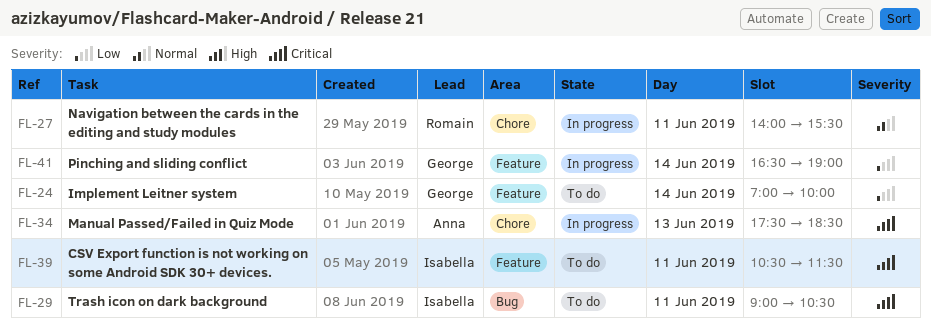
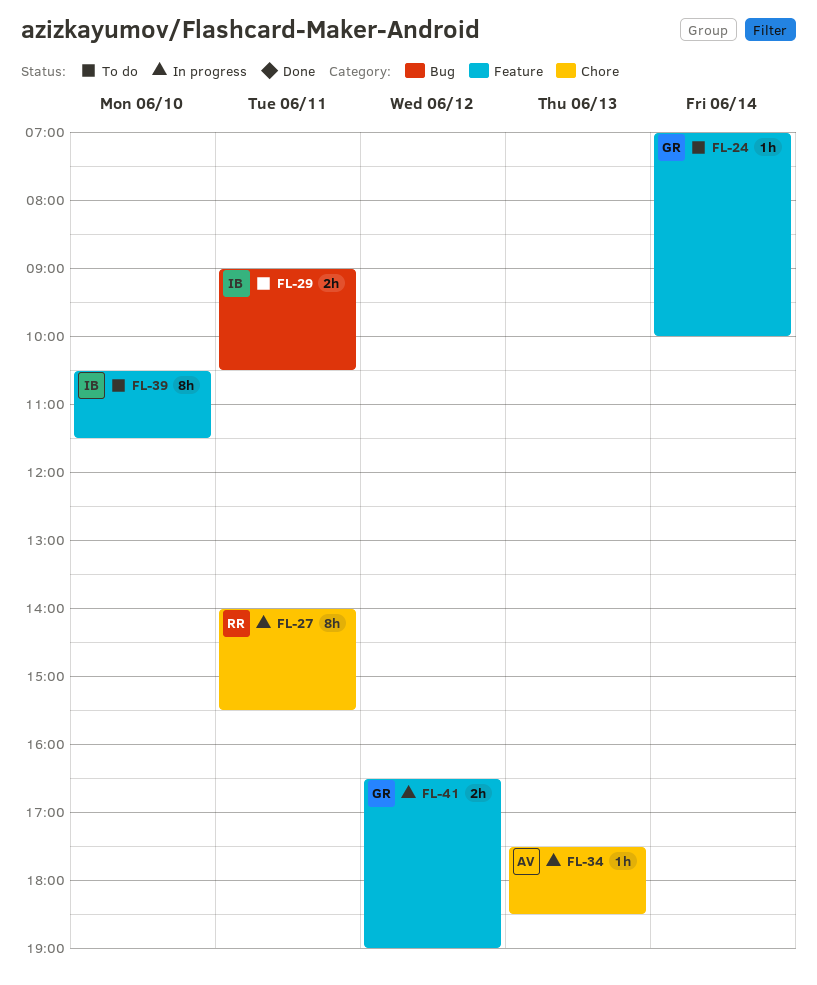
FL-39, day: Jun 11 -> Jun 10
FL-41, day: Jun 14 -> Jun 12

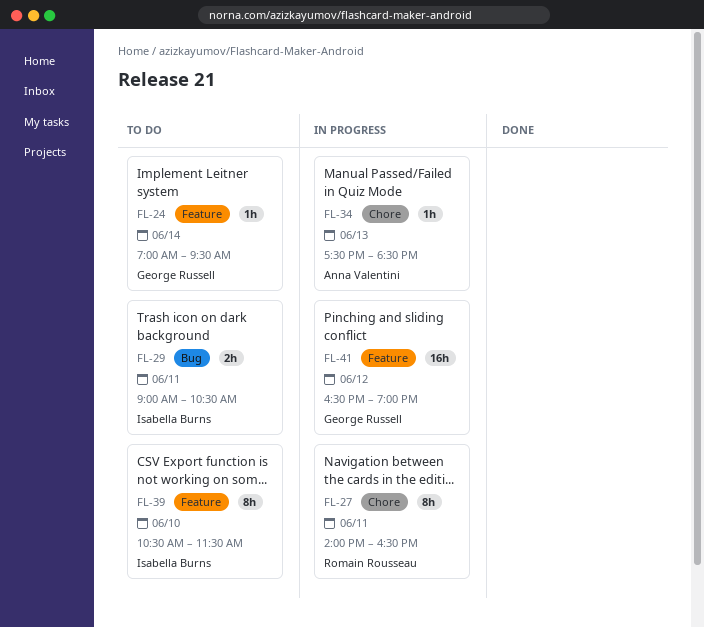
FL-24, ends: 10:00 -> 09:30
FL-27, ends: 15:30 -> 16:30
FL-41, estimate: 2h -> 16h

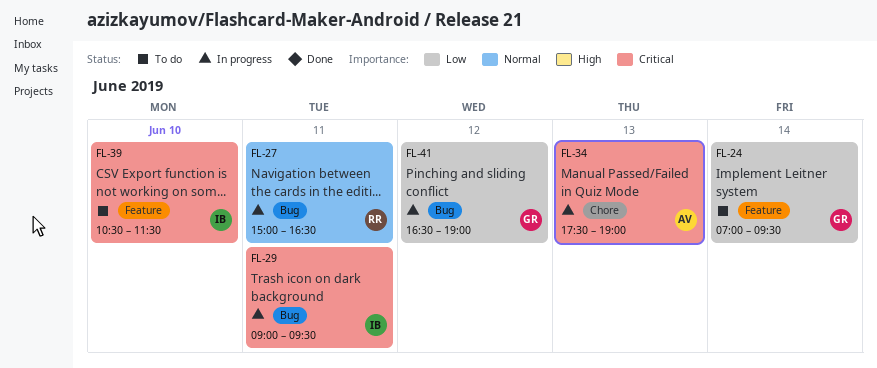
FL-27, label: Chore -> Bug
FL-27, begins: 14:00 -> 15:00
FL-29, status: To do -> In progress
FL-29, ends: 10:30 -> 09:30
FL-34, ends: 18:30 -> 19:00
FL-41, label: Feature -> Bug

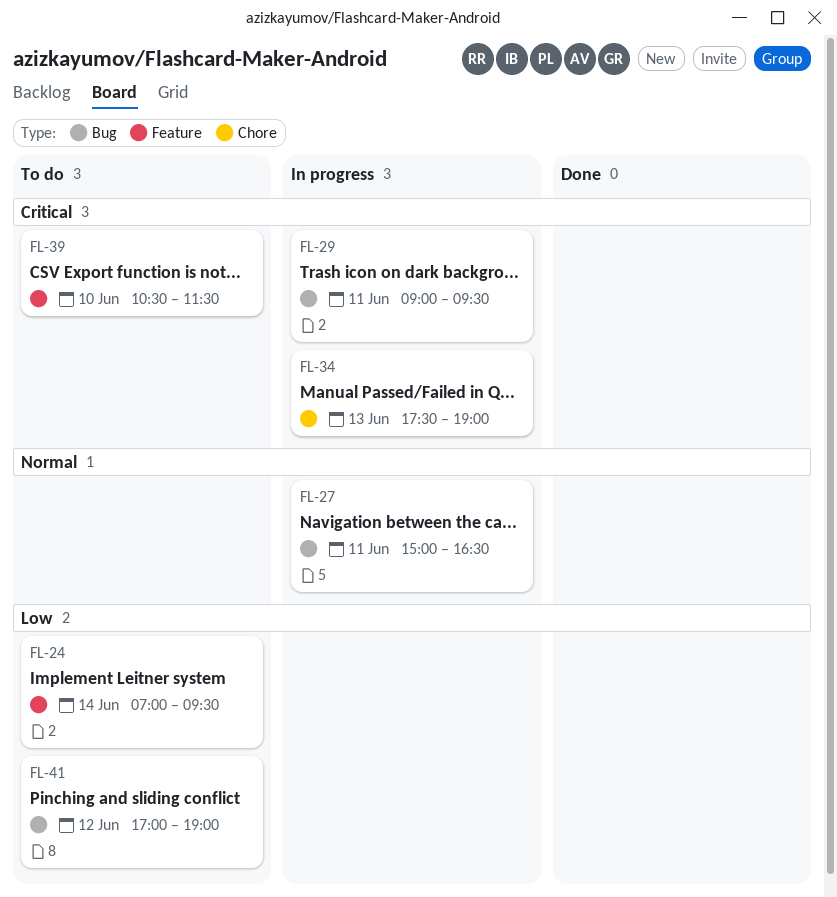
FL-41, status: In progress -> To do
FL-41, begins: 16:30 -> 17:00

